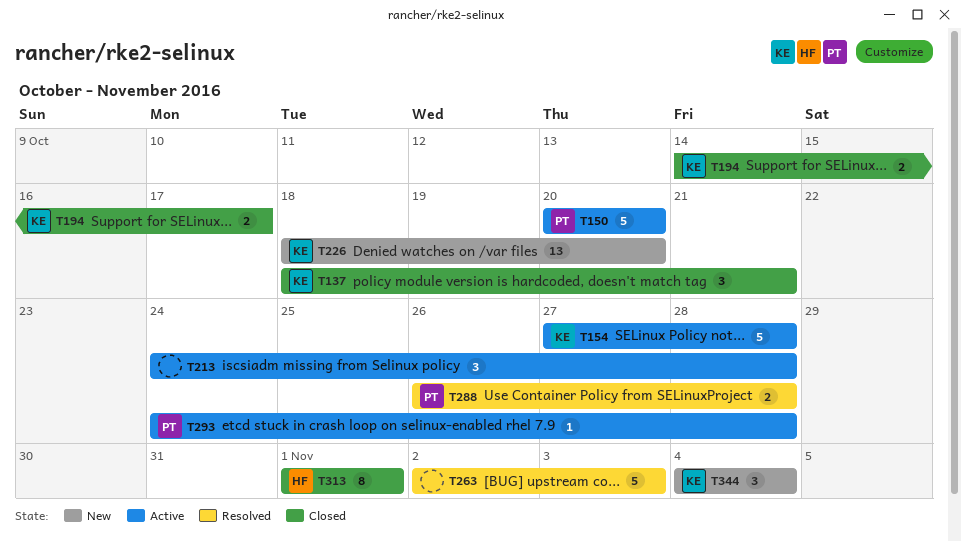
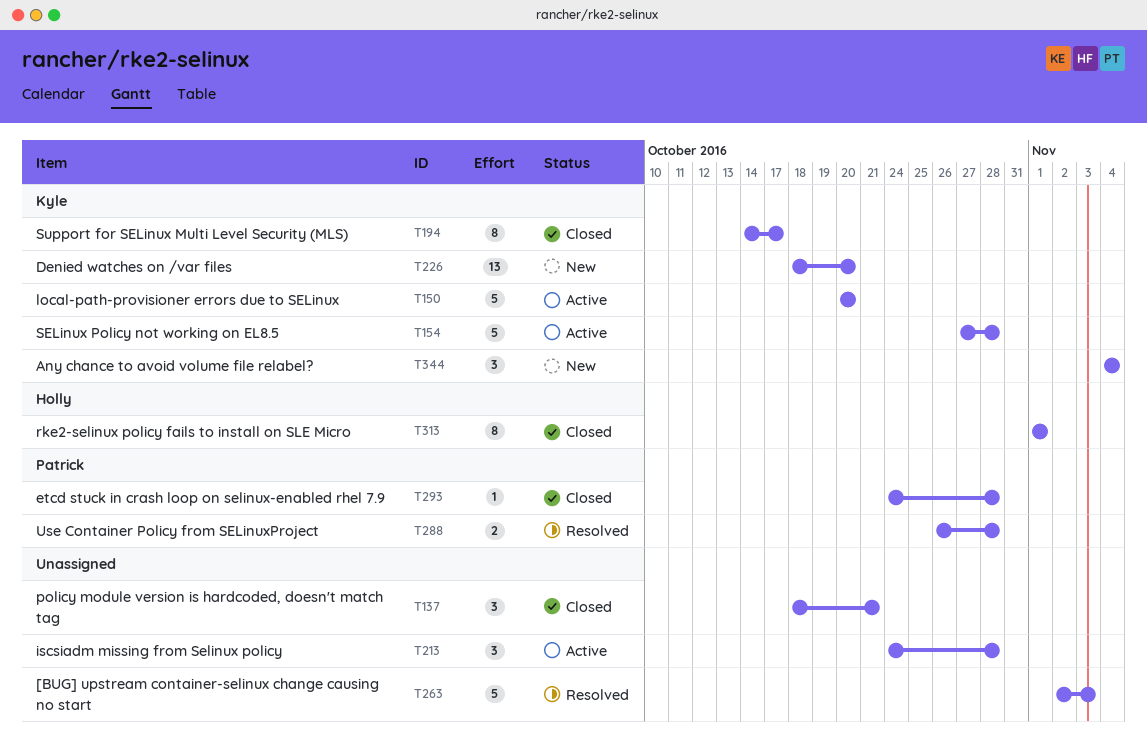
T137, owner: Kyle -> none
T150, owner: Patrick -> Kyle
T194, estimate: 2 -> 8
T293, status: Active -> Closed

